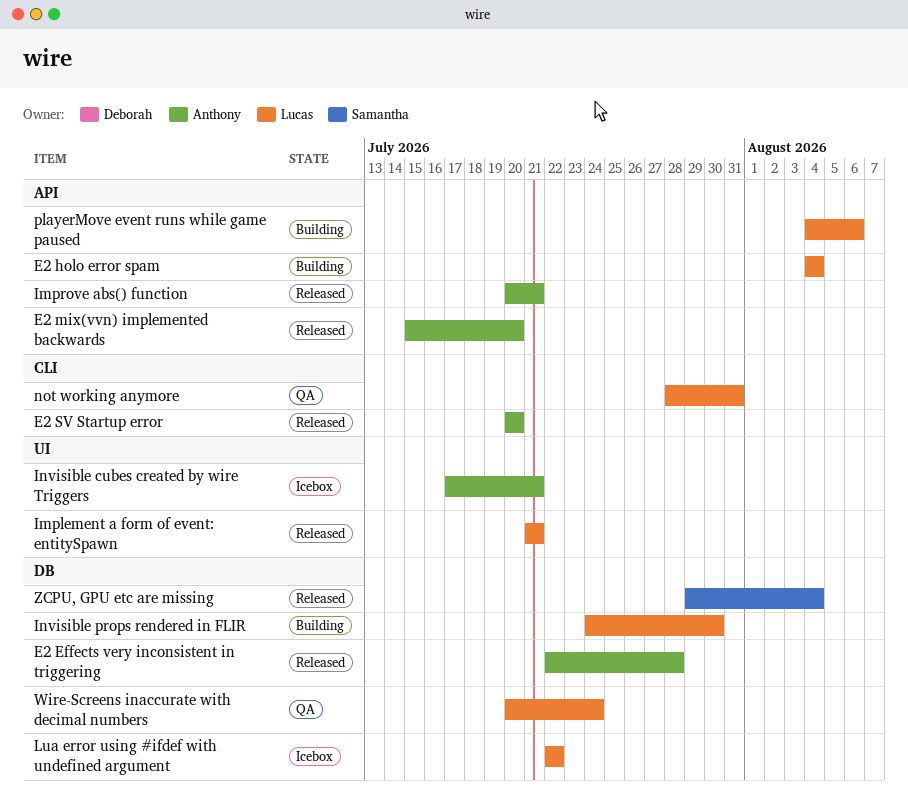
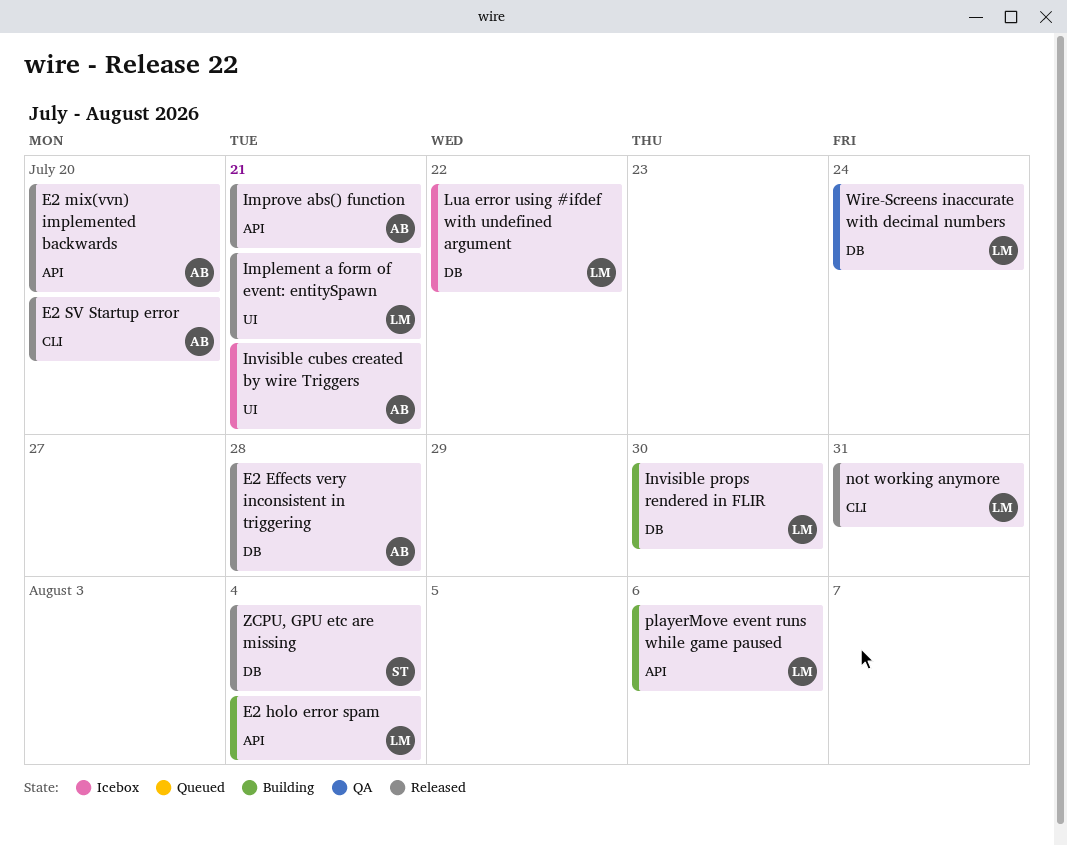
not working anymore, status: QA -> Released

